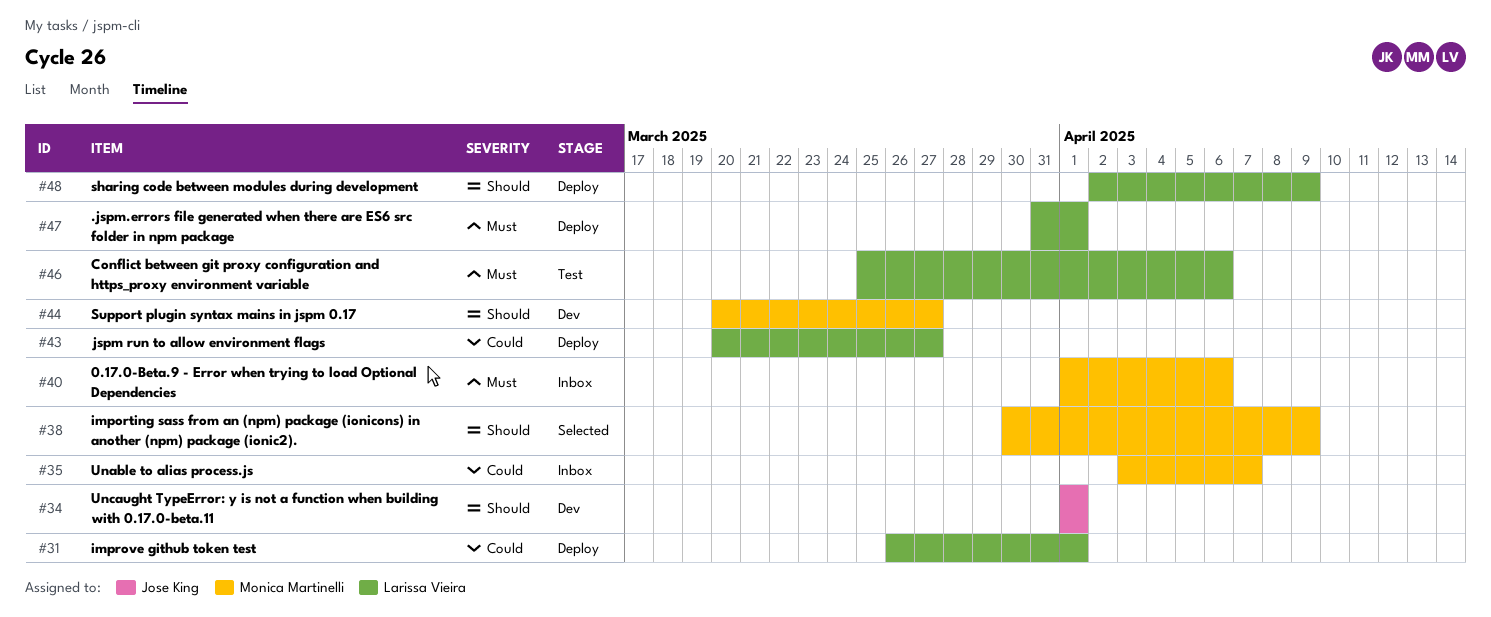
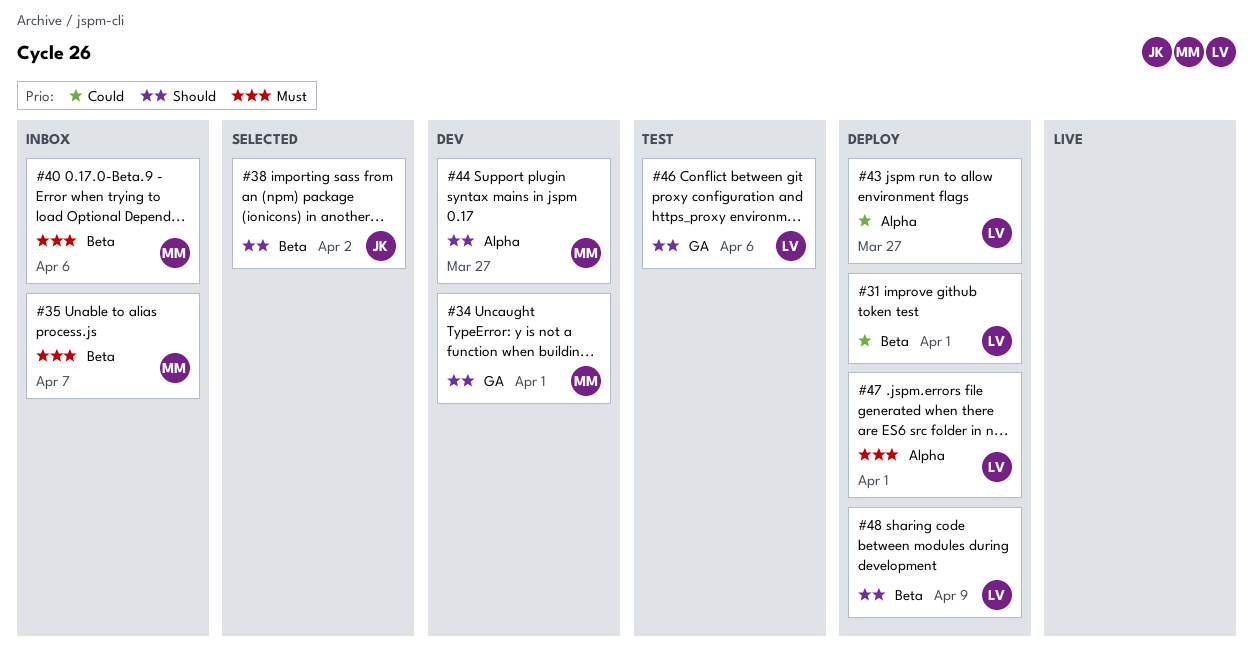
#34, owner: Jose King -> Monica Martinelli
#35, priority: Could -> Must
#38, owner: Monica Martinelli -> Jose King
#38, due: Apr 9 -> Apr 2
#46, priority: Must -> Should

